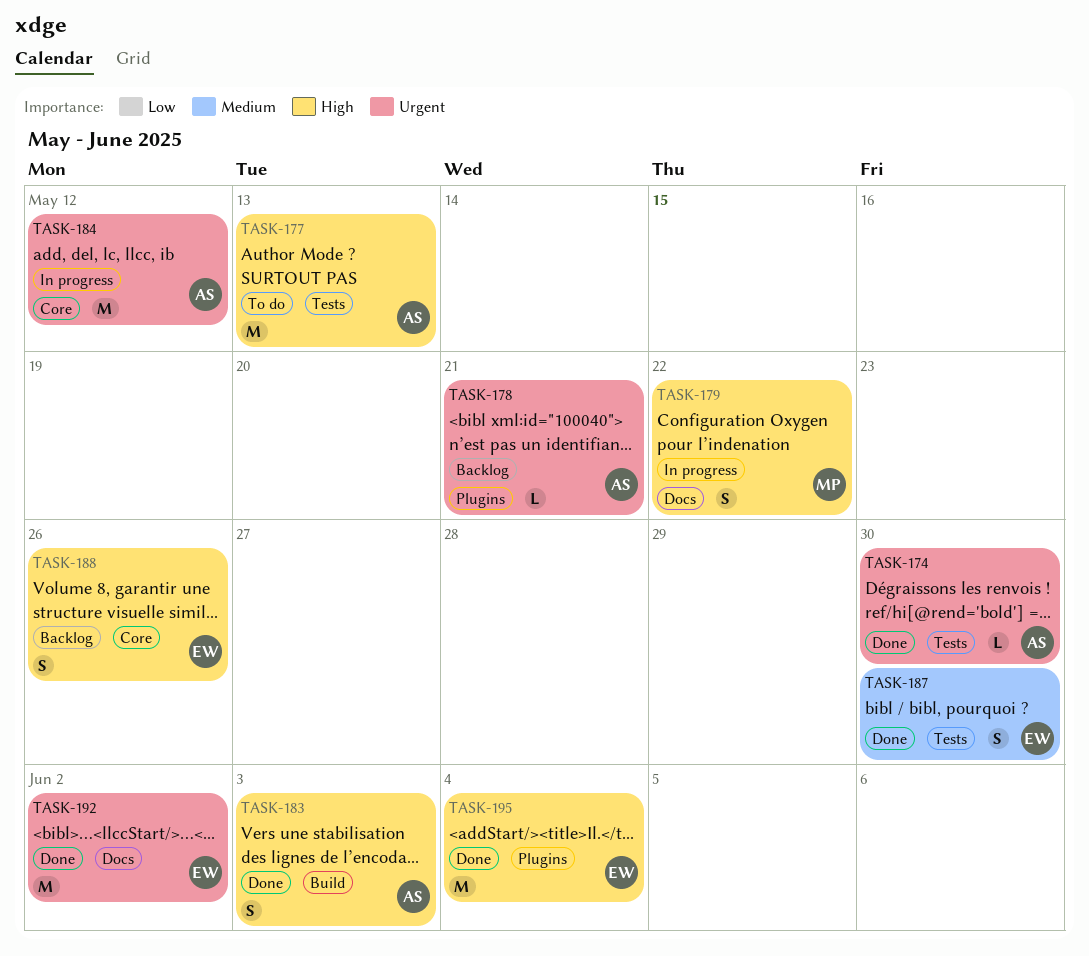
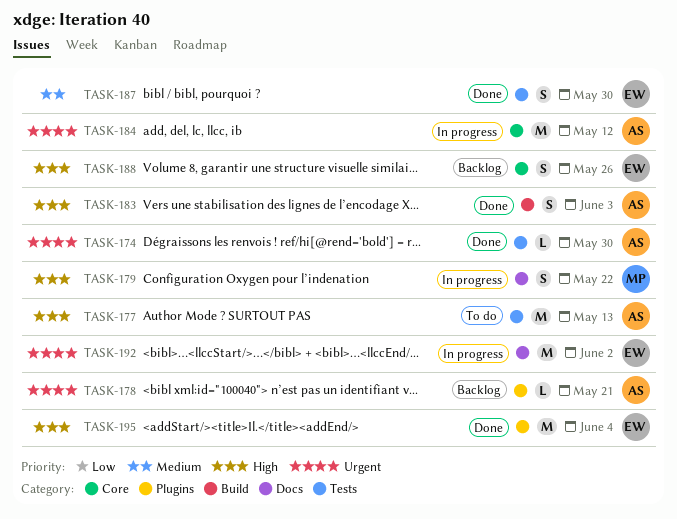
TASK-192, status: Done -> In progress

